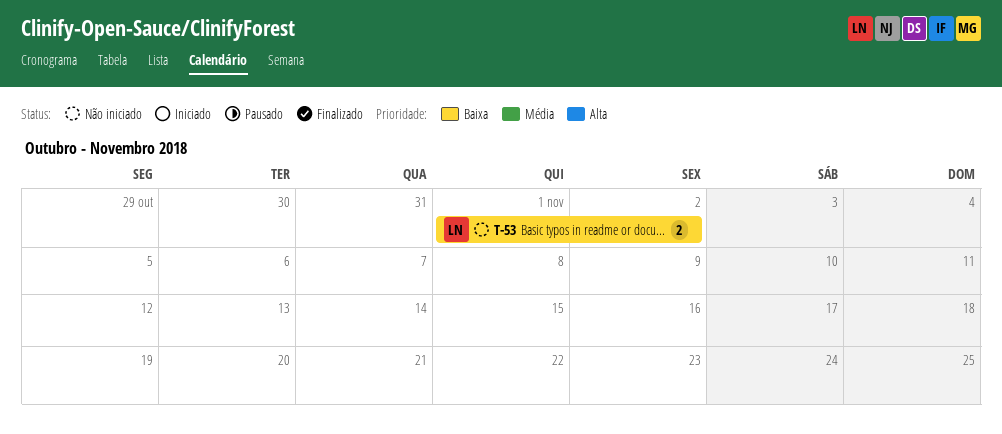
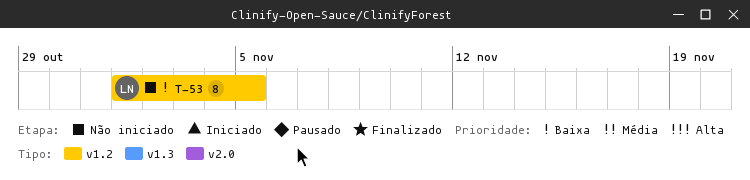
T-53, estimate: 2 -> 8
T-53, due: Nov 2 -> Nov 5

